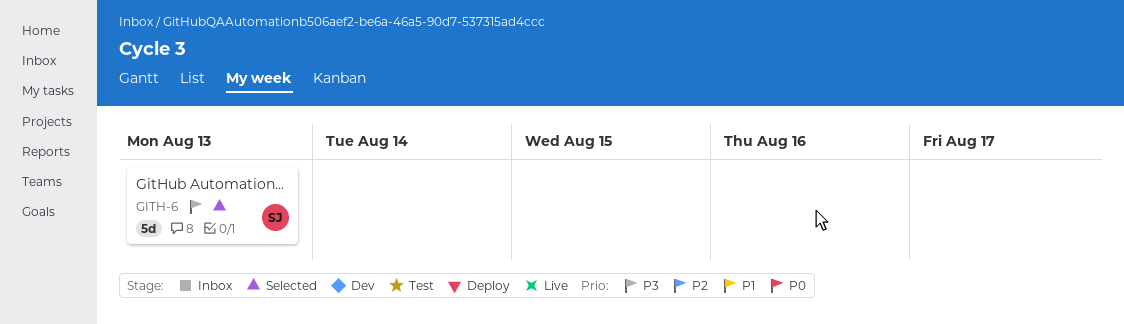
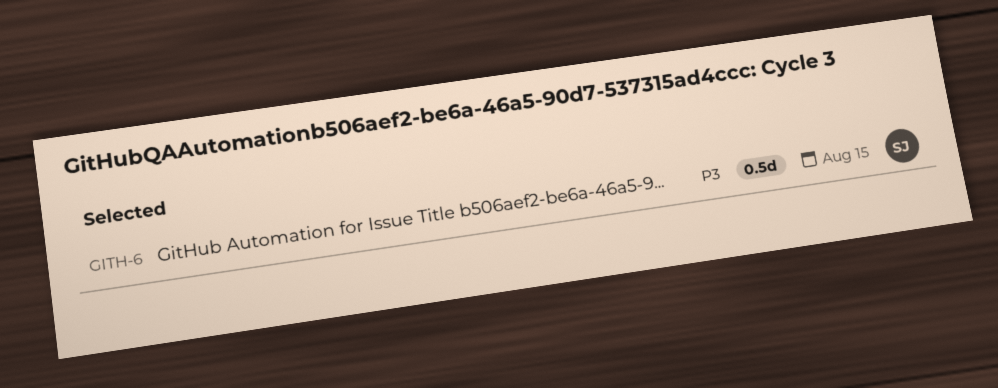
GITH-6, estimate: 5d -> 0.5d
GITH-6, due: Aug 13 -> Aug 15

